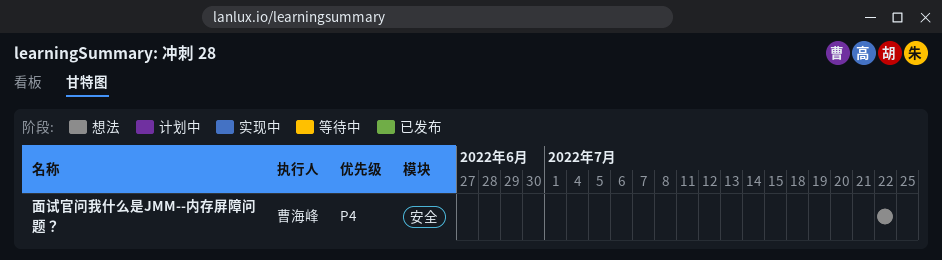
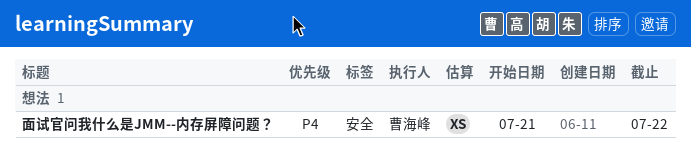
面试官问我什么是JMM--内存屏障问题？, start: Jul 22 -> Jul 21

